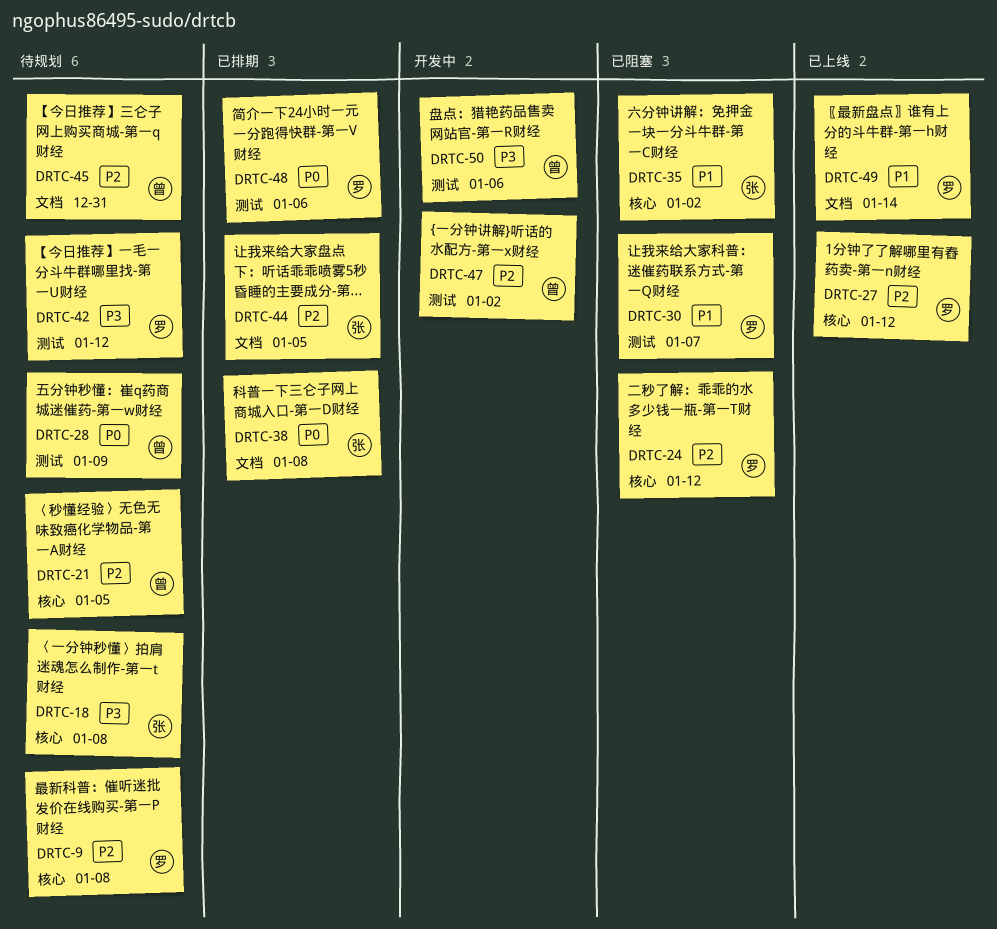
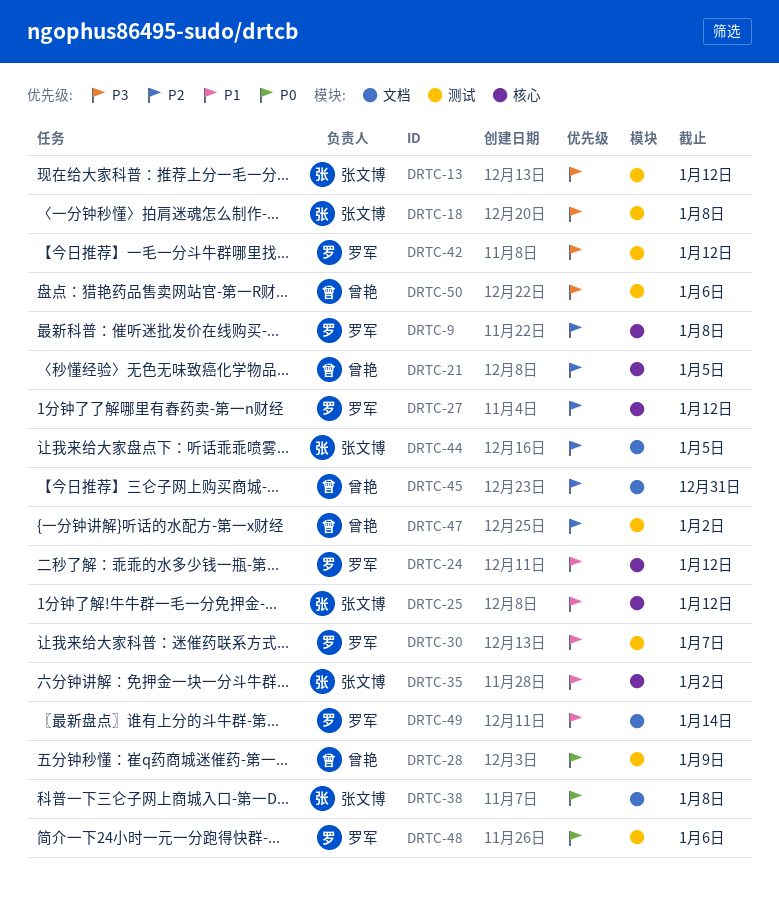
DRTC-13: none -> present
DRTC-18, label: 核心 -> 测试
DRTC-24, priority: P2 -> P1
DRTC-25: none -> present

